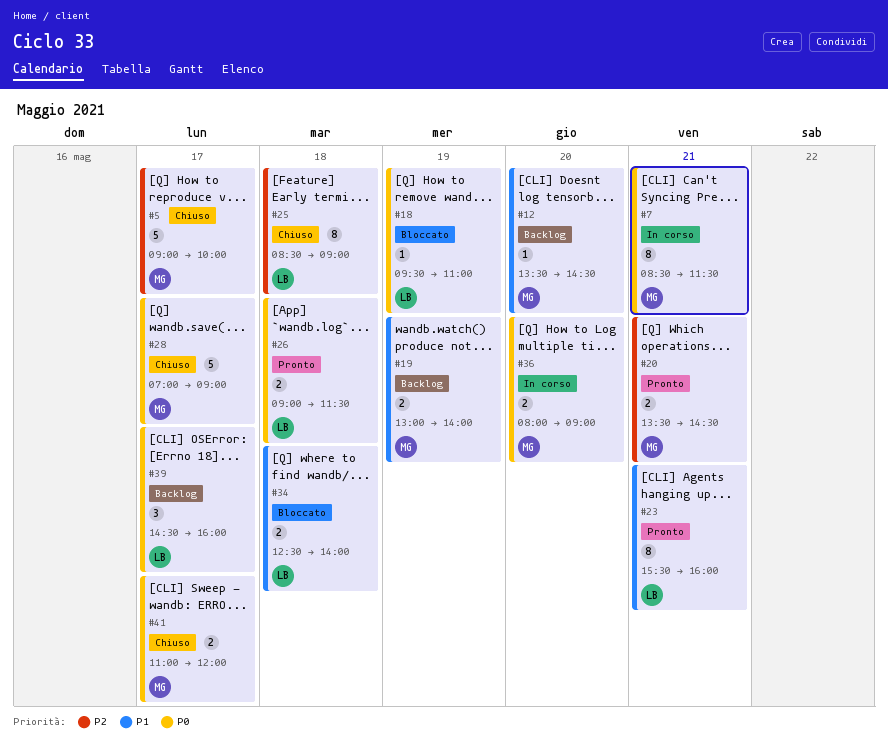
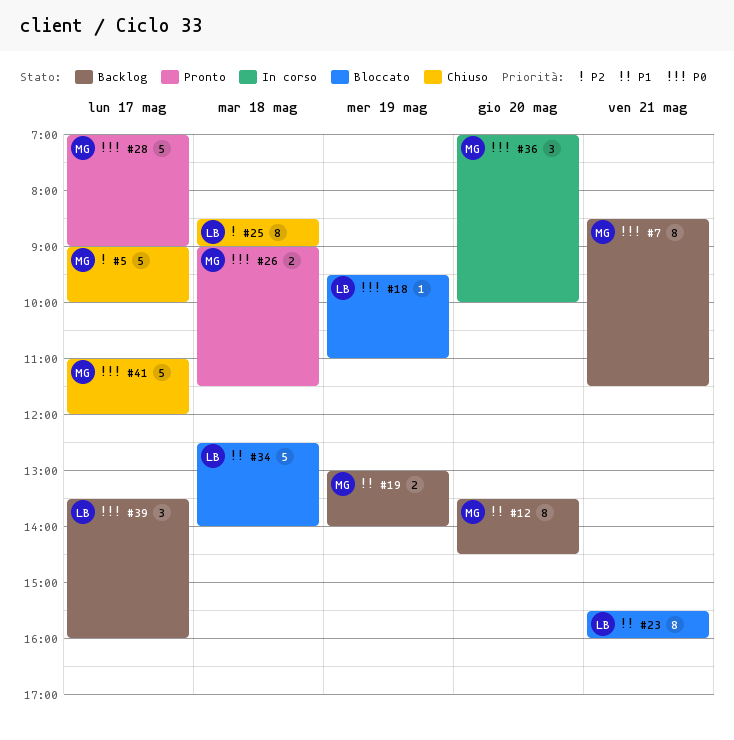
#7, status: In corso -> Backlog
#12, estimate: 1 -> 8
#20: present -> none
#23, status: Pronto -> Bloccato
#26, owner: LB -> MG
#28, status: Chiuso -> Pronto
#34, estimate: 2 -> 5
#36, estimate: 2 -> 3
#36, begins: 08:00 -> 07:00
#36, ends: 09:00 -> 10:00
#39, begins: 14:30 -> 13:30
#41, estimate: 2 -> 5

